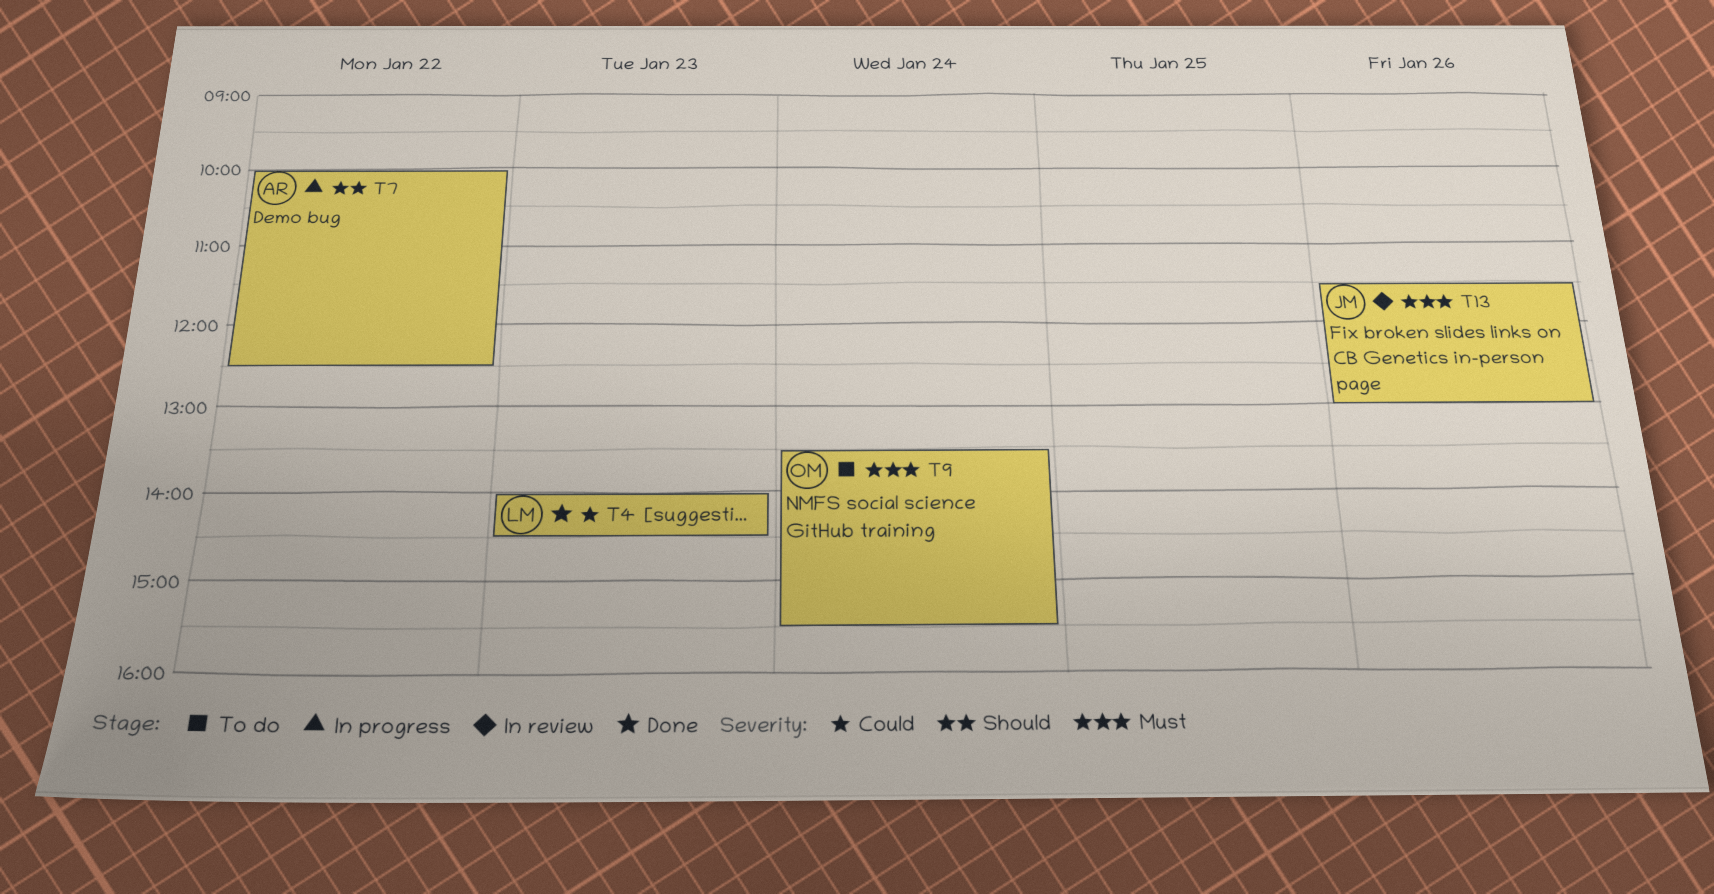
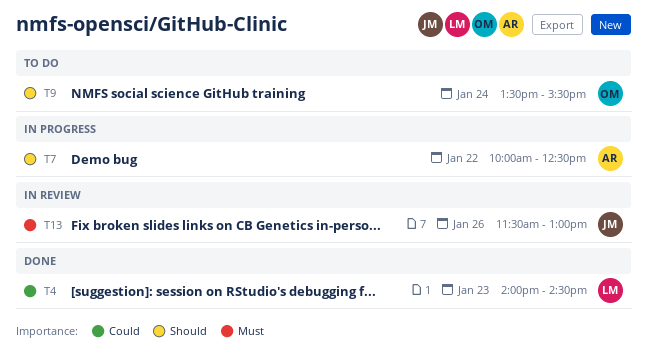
T9, priority: Must -> Should

